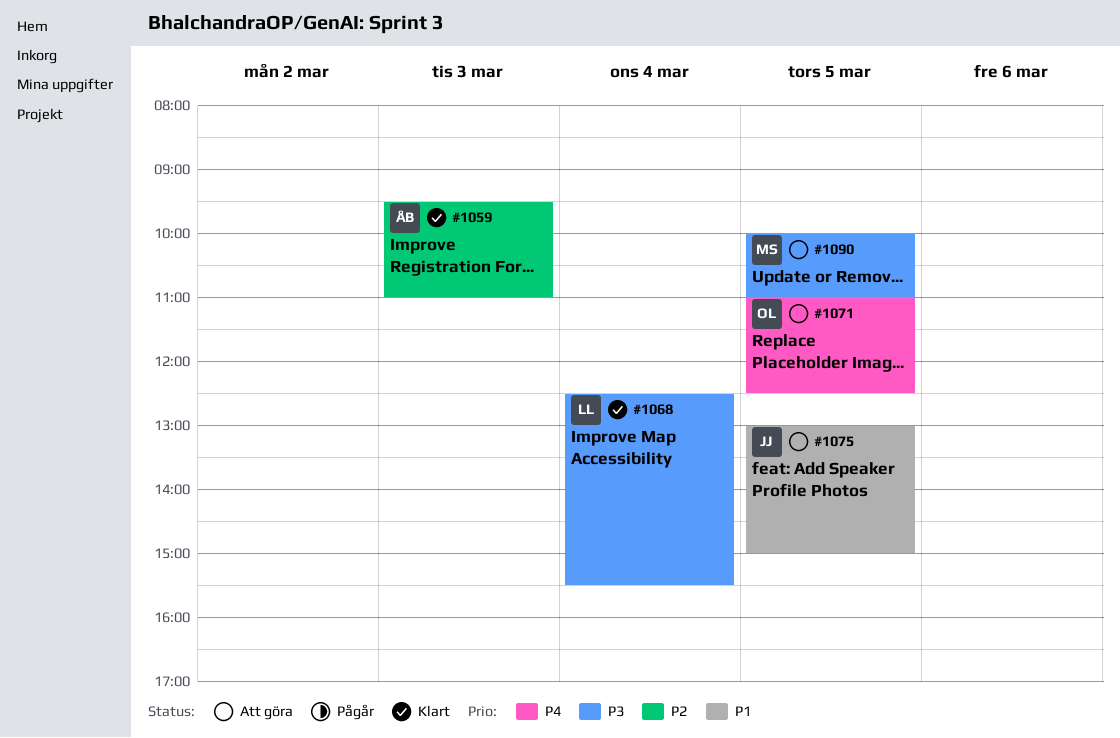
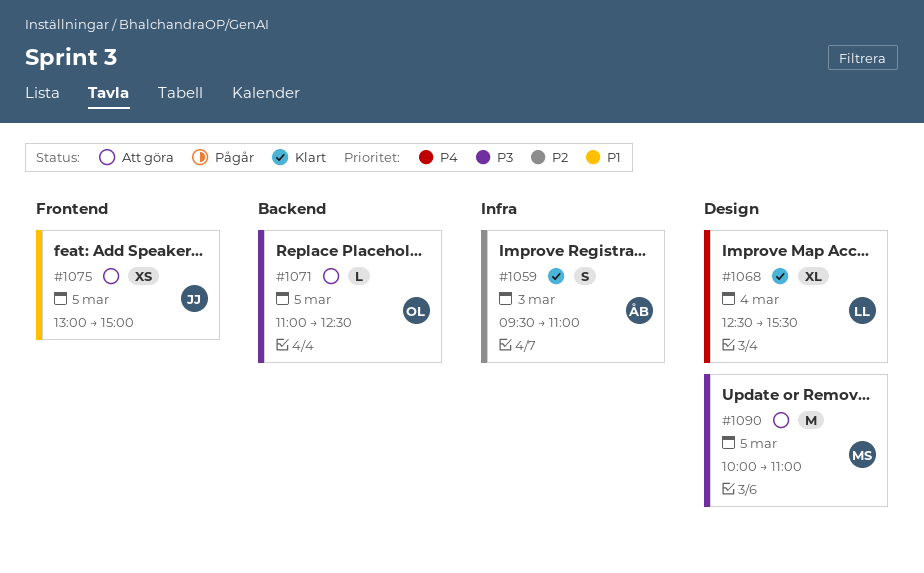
#1068, priority: P3 -> P4
#1071, priority: P4 -> P3

